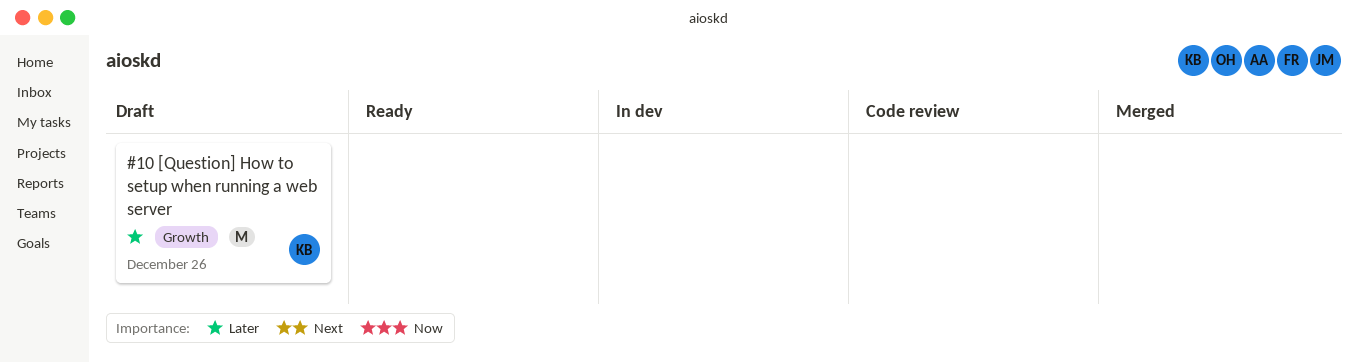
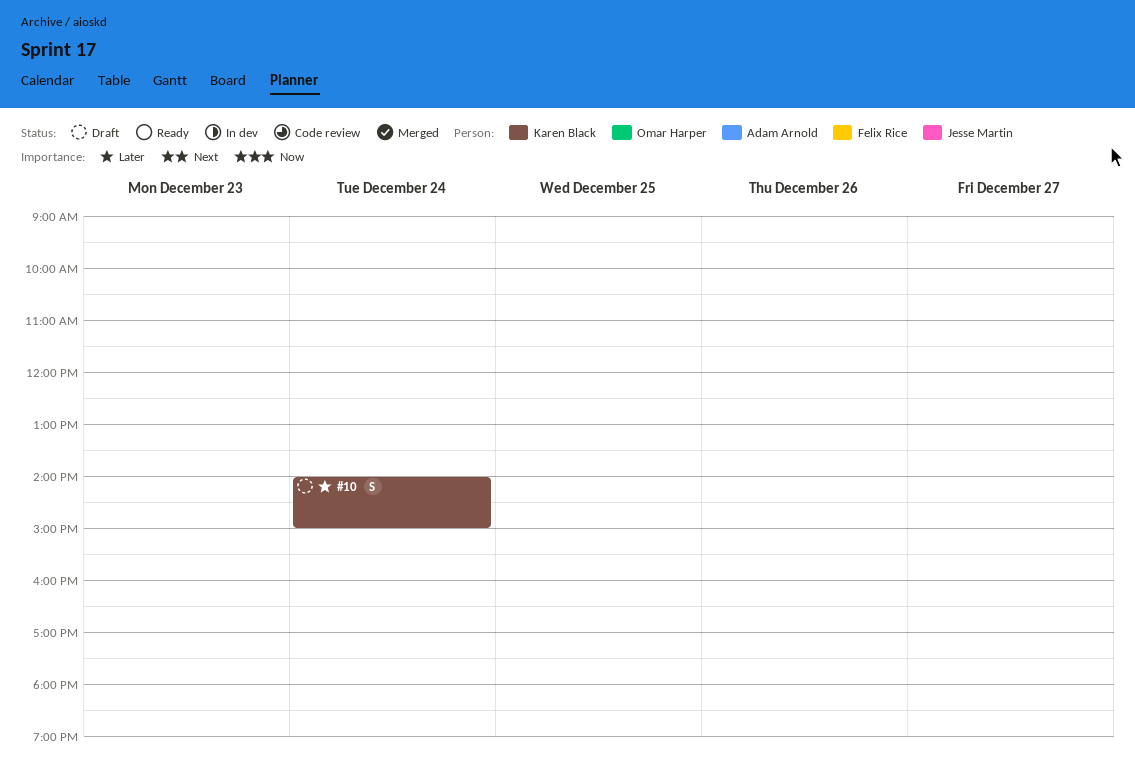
#10, estimate: M -> S
#10, day: Dec 26 -> Dec 24

